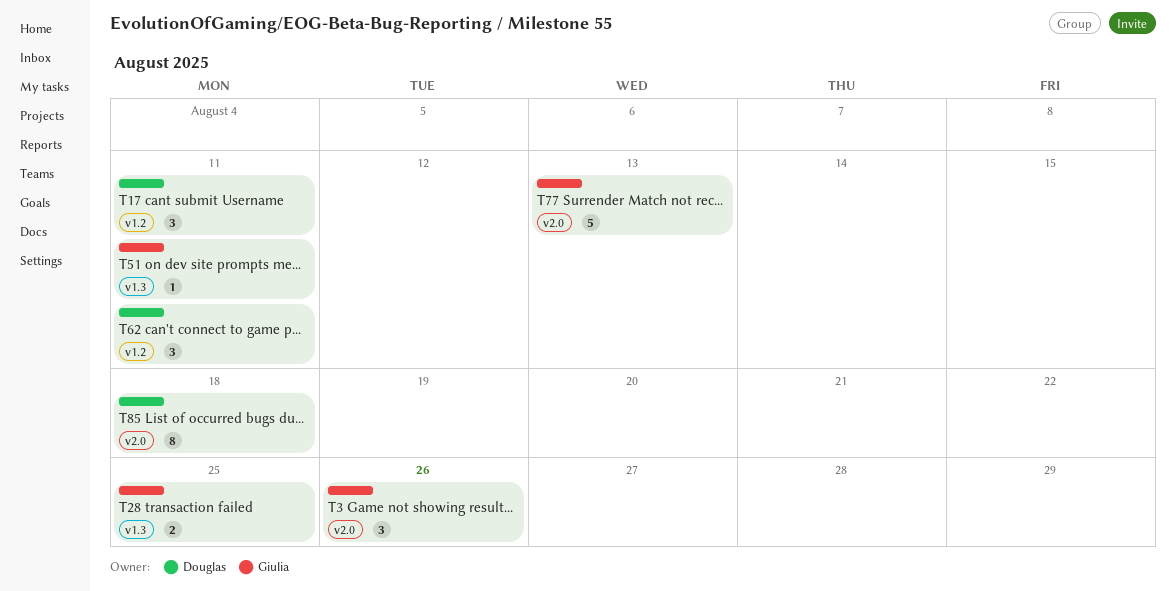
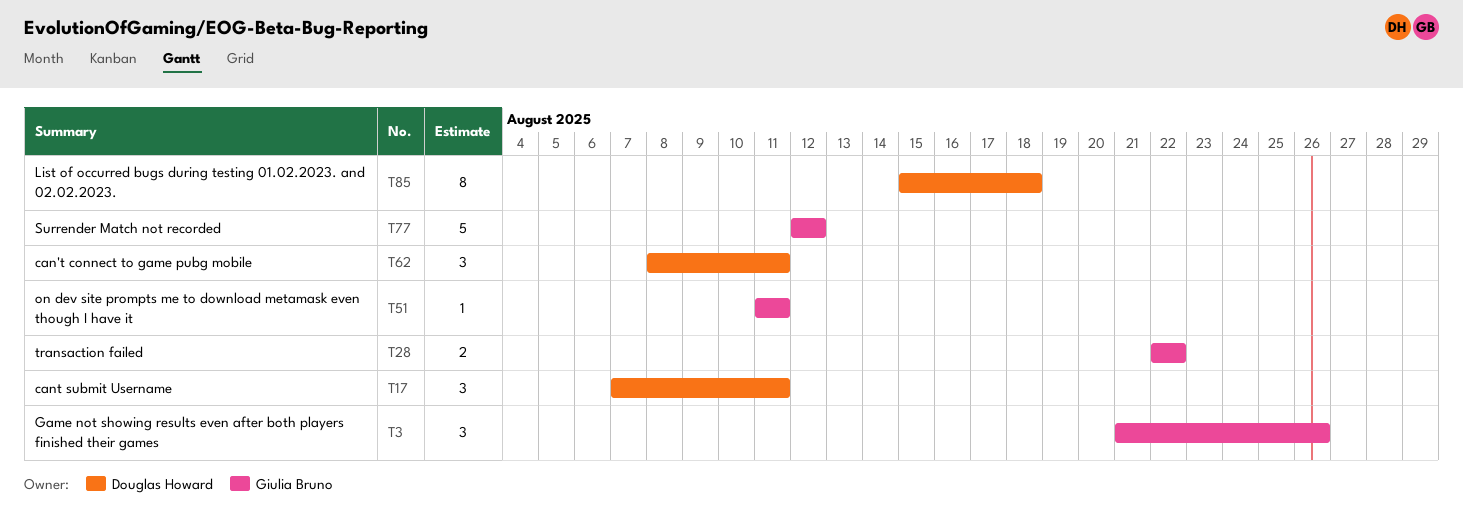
T28, due: Aug 25 -> Aug 22
T77, due: Aug 13 -> Aug 12

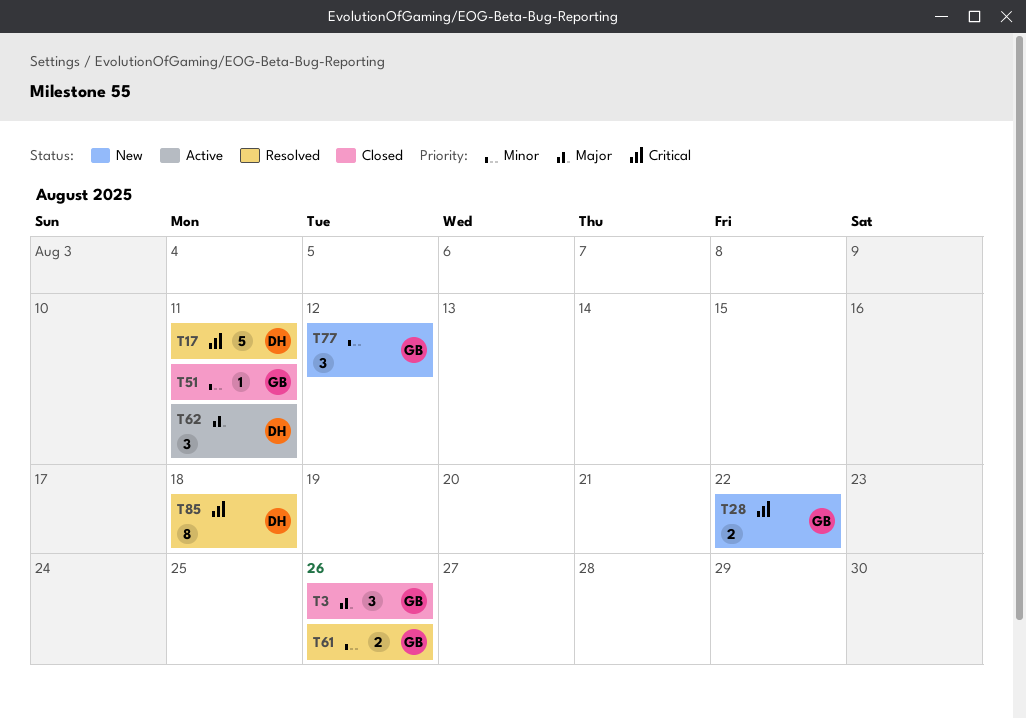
T17, estimate: 3 -> 5
T61: none -> present
T77, estimate: 5 -> 3

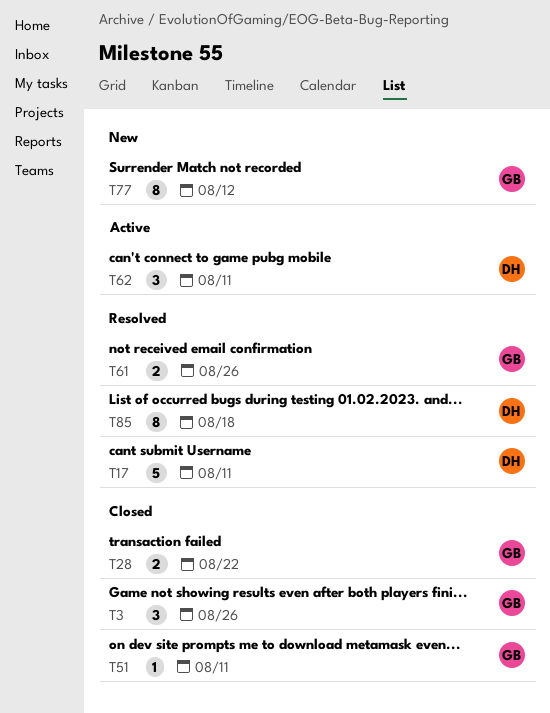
T28, status: New -> Closed
T77, estimate: 3 -> 8

